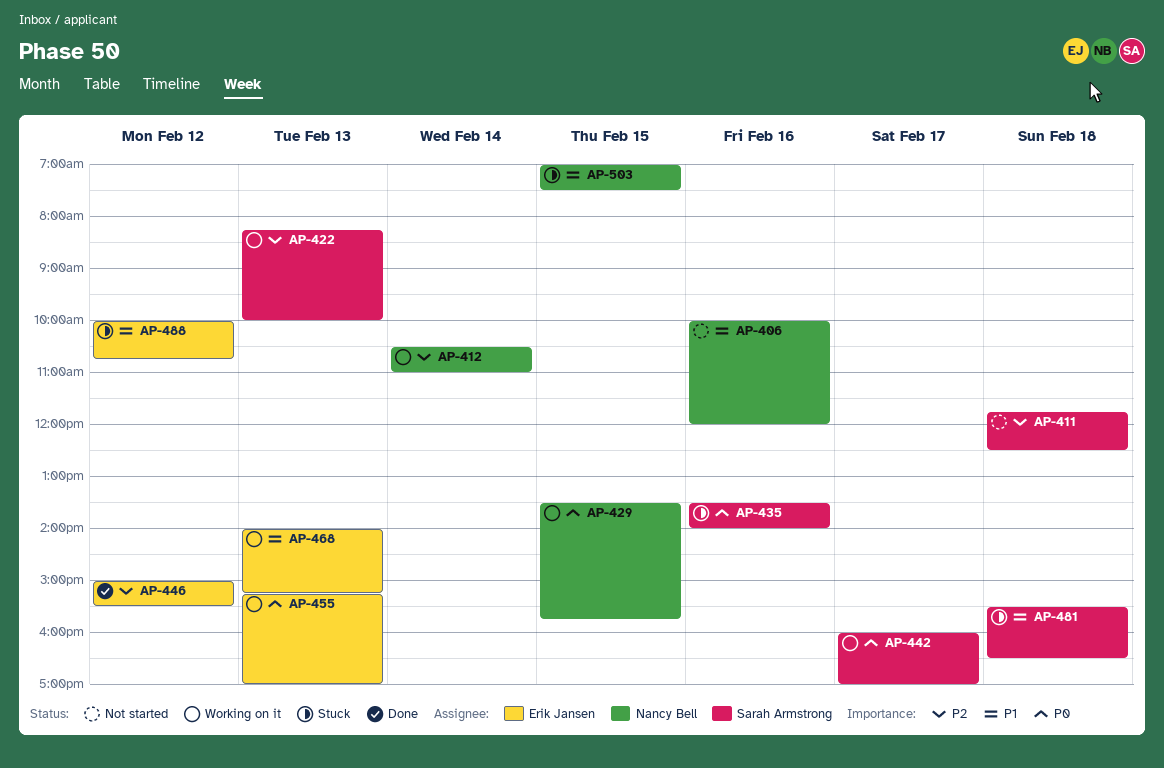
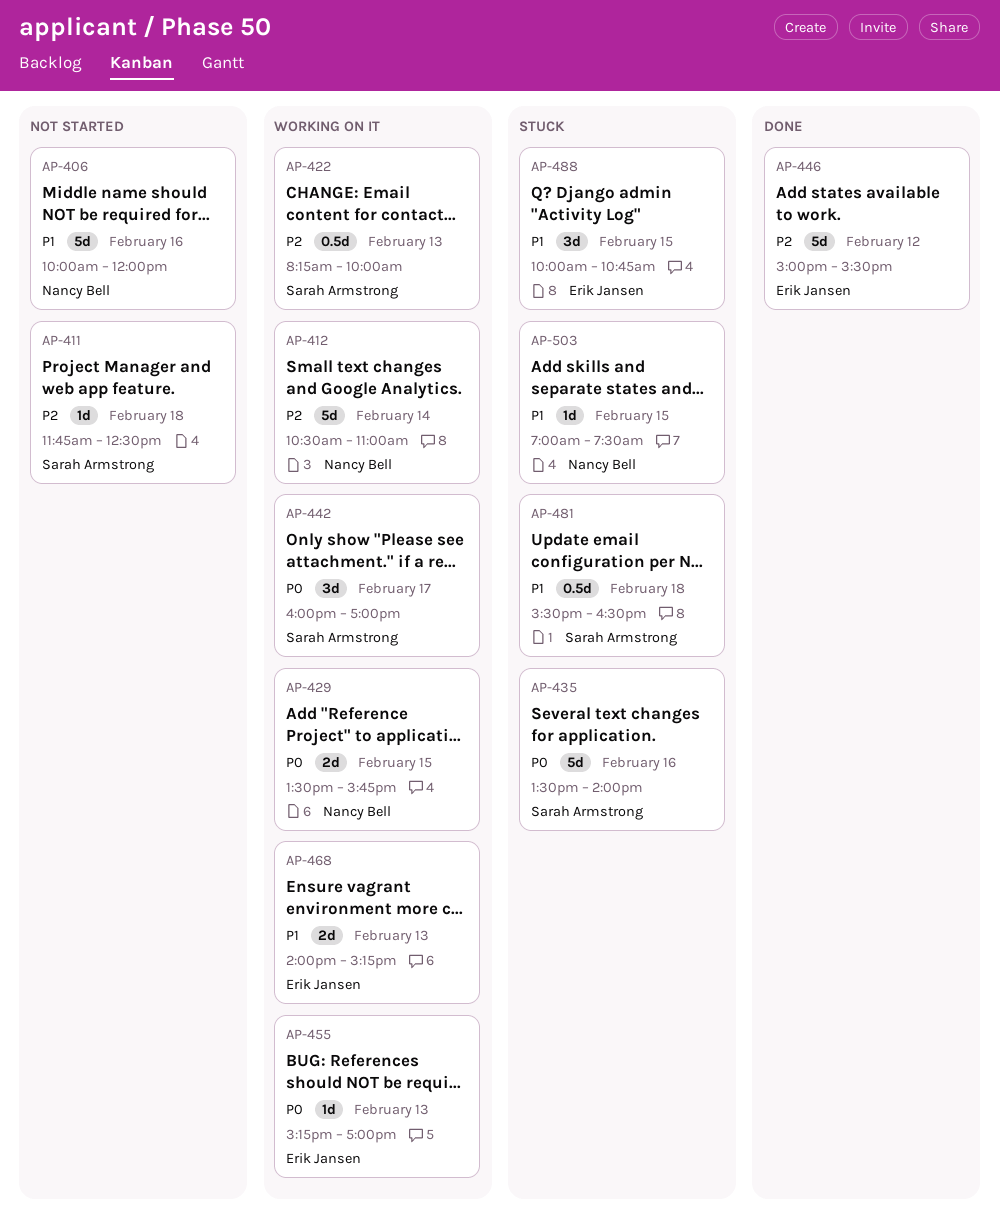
AP-488, day: Feb 12 -> Feb 15

